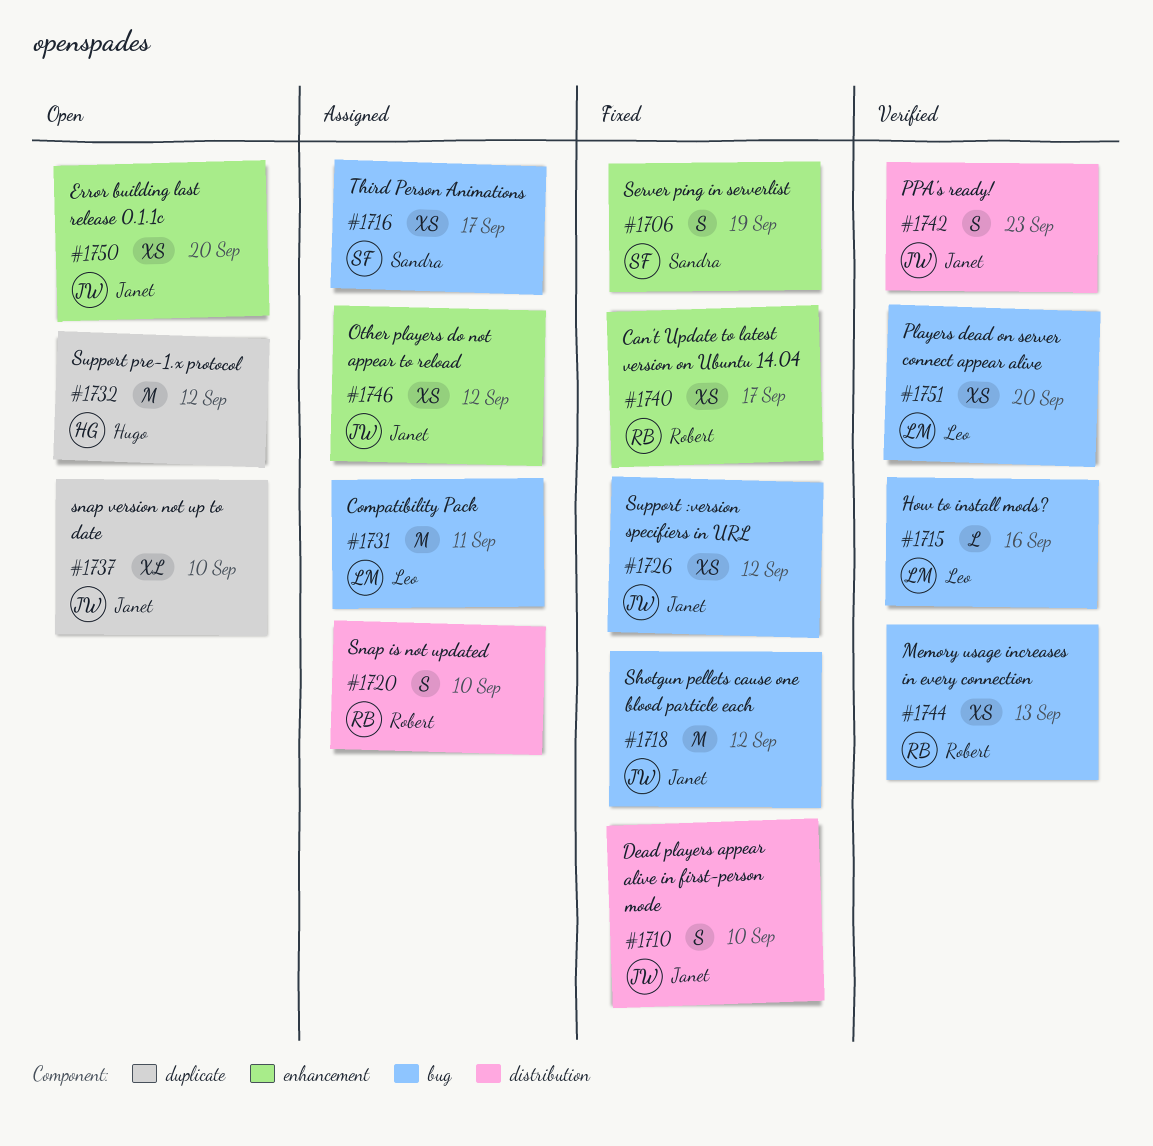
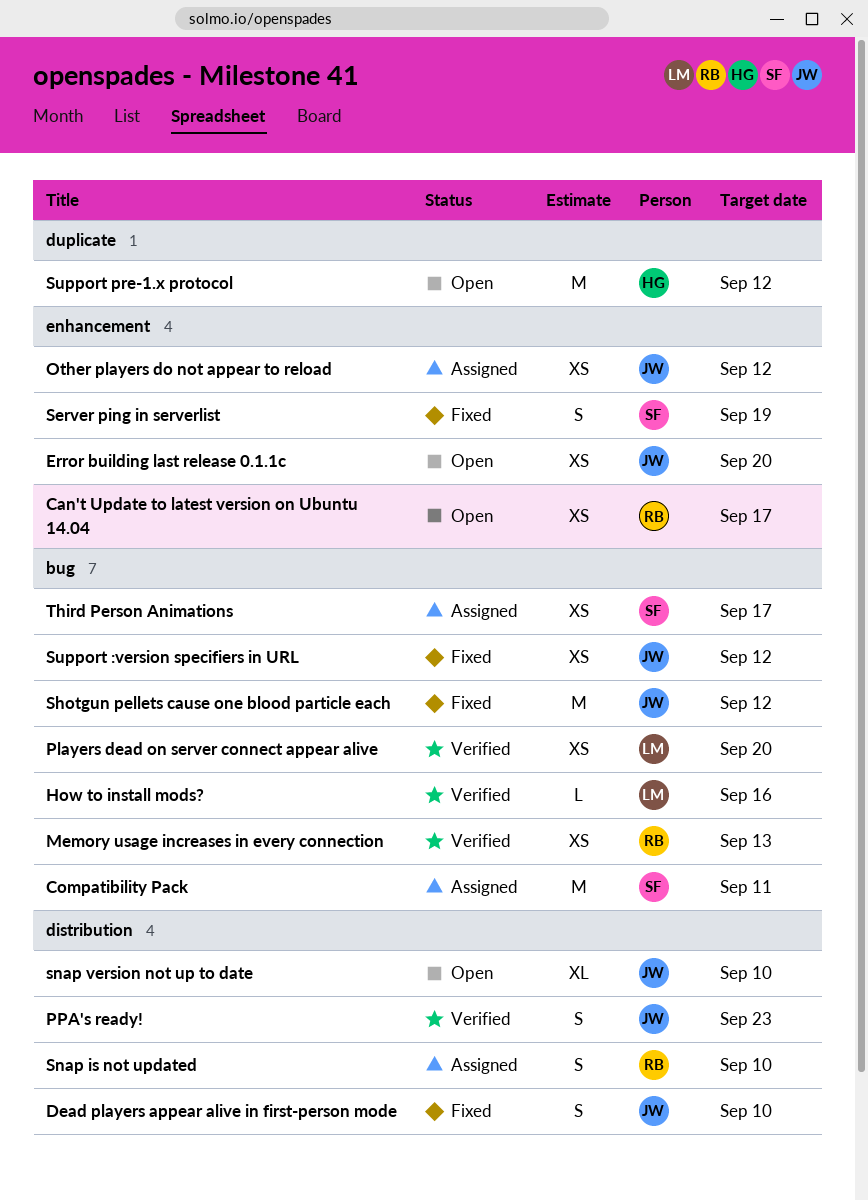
Can't Update to latest version on Ubuntu 14.04, status: Fixed -> Open
Compatibility Pack, owner: Leo -> Sandra
snap version not up to date, label: duplicate -> distribution

